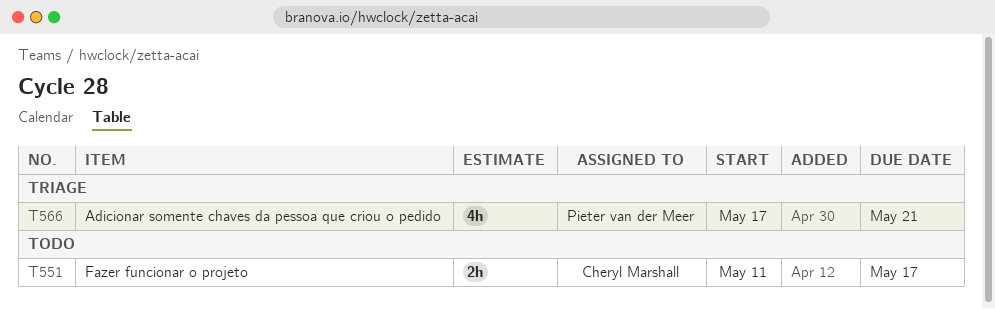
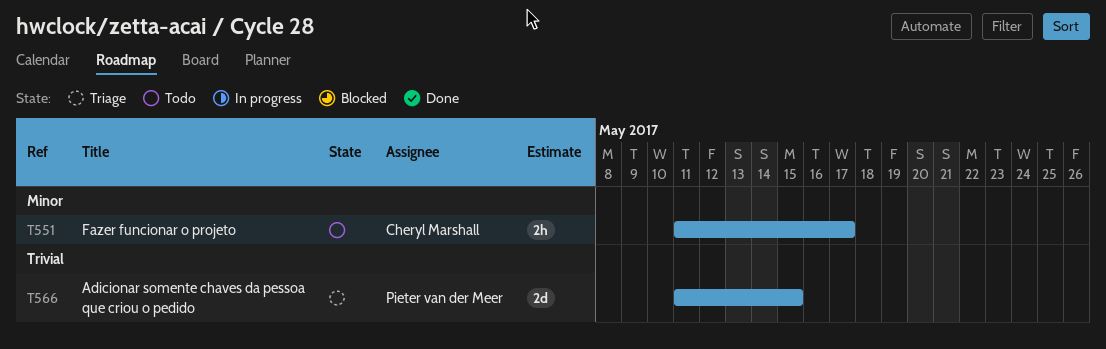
T566, estimate: 4h -> 2d
T566, start: May 17 -> May 11
T566, due: May 21 -> May 15

